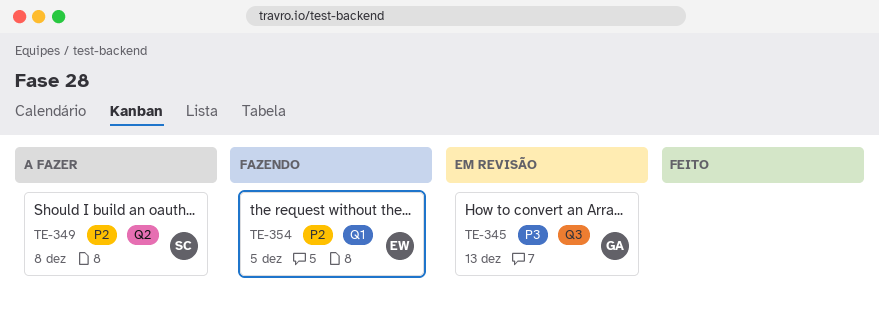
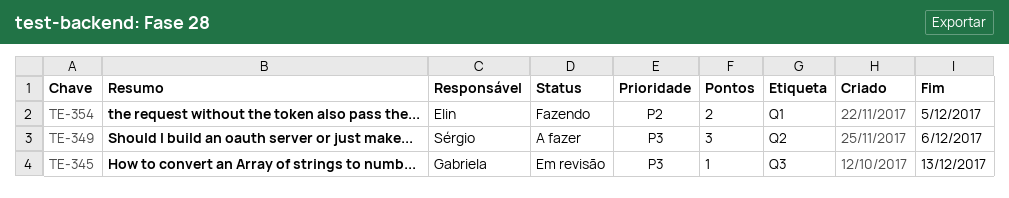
TE-349, priority: P2 -> P3
TE-349, due: Dec 8 -> Dec 6

